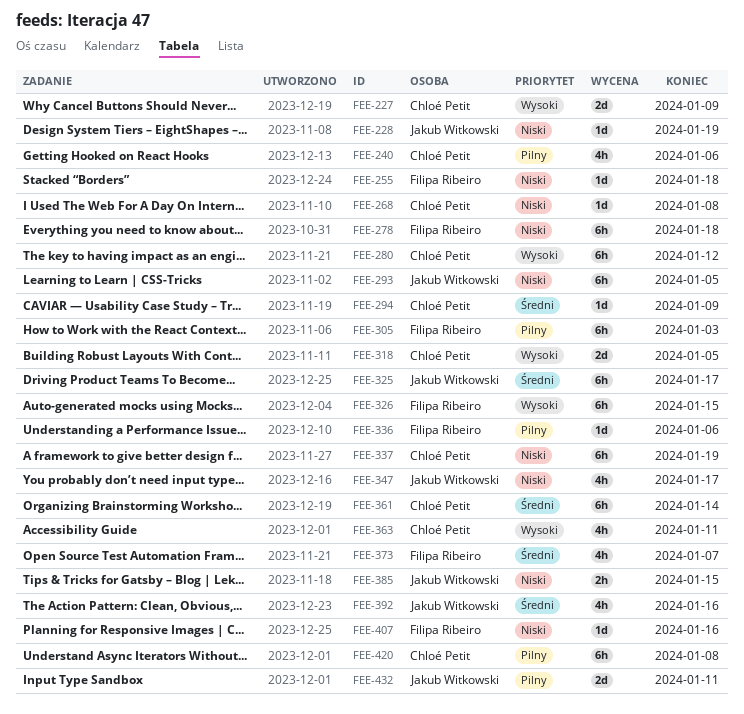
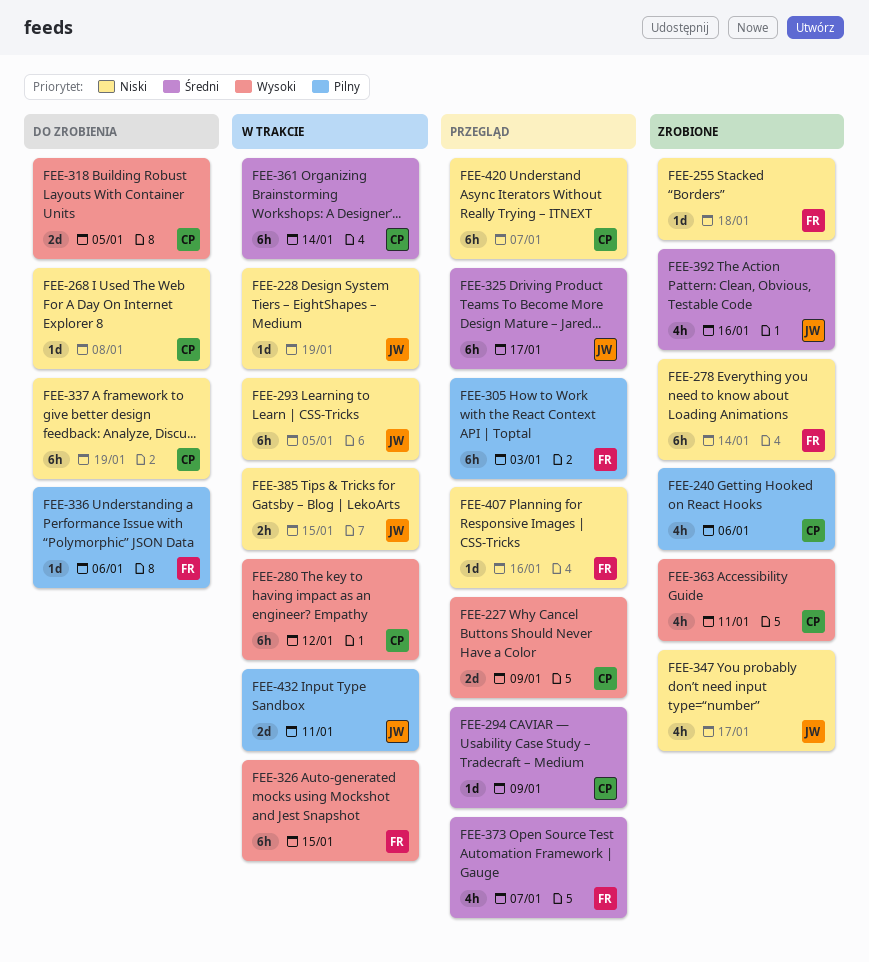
FEE-278, due: Jan 18 -> Jan 14
FEE-420, priority: Pilny -> Niski
FEE-420, due: Jan 8 -> Jan 7

